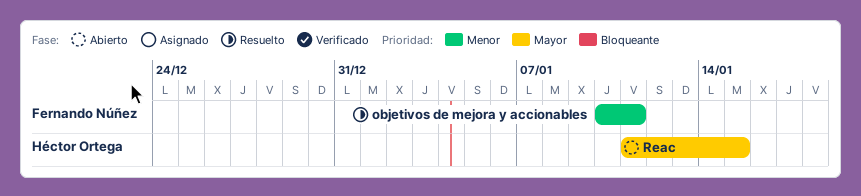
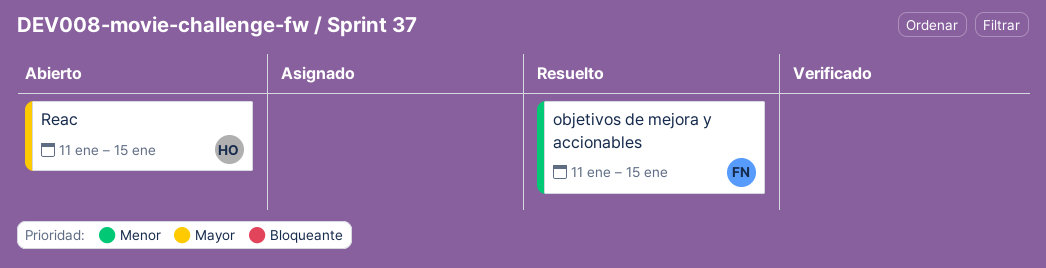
objetivos de mejora y accionables, start: Jan 10 -> Jan 11
objetivos de mejora y accionables, due: Jan 11 -> Jan 15

